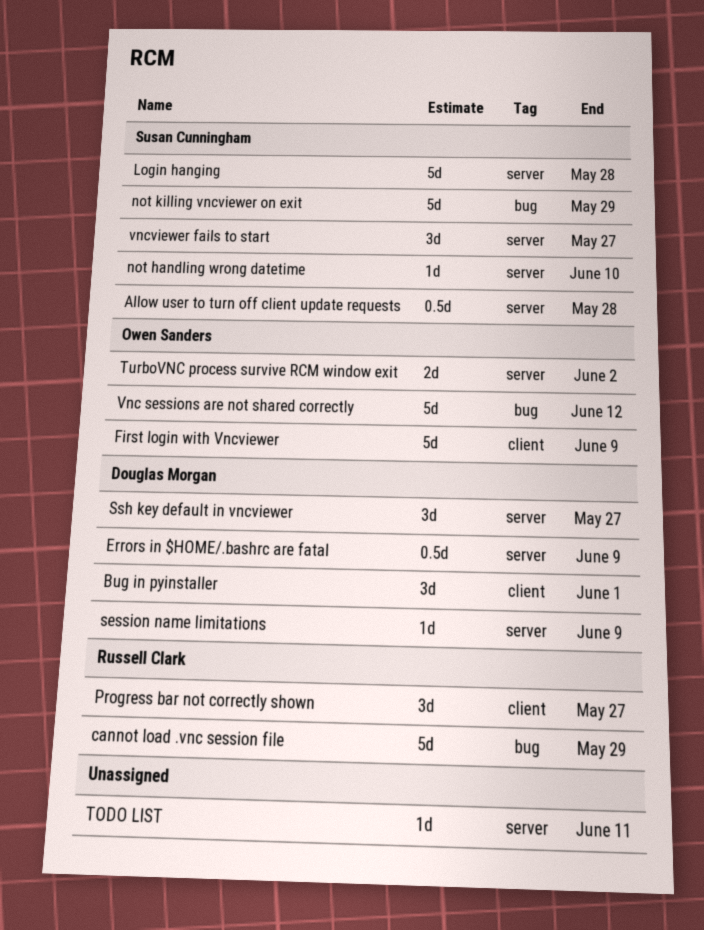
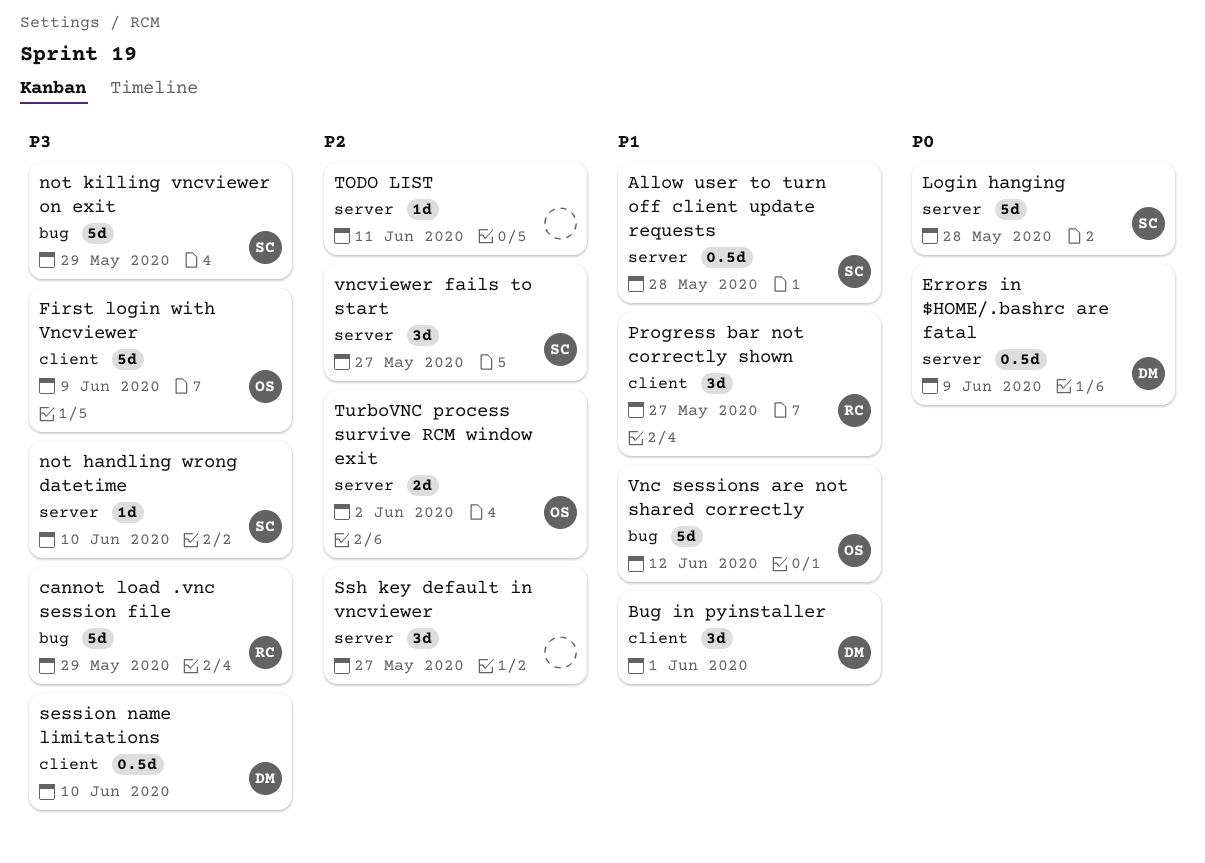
session name limitations, label: server -> client
session name limitations, estimate: 1d -> 0.5d
session name limitations, due: Jun 9 -> Jun 10
Ssh key default in vncviewer, owner: Douglas Morgan -> none

